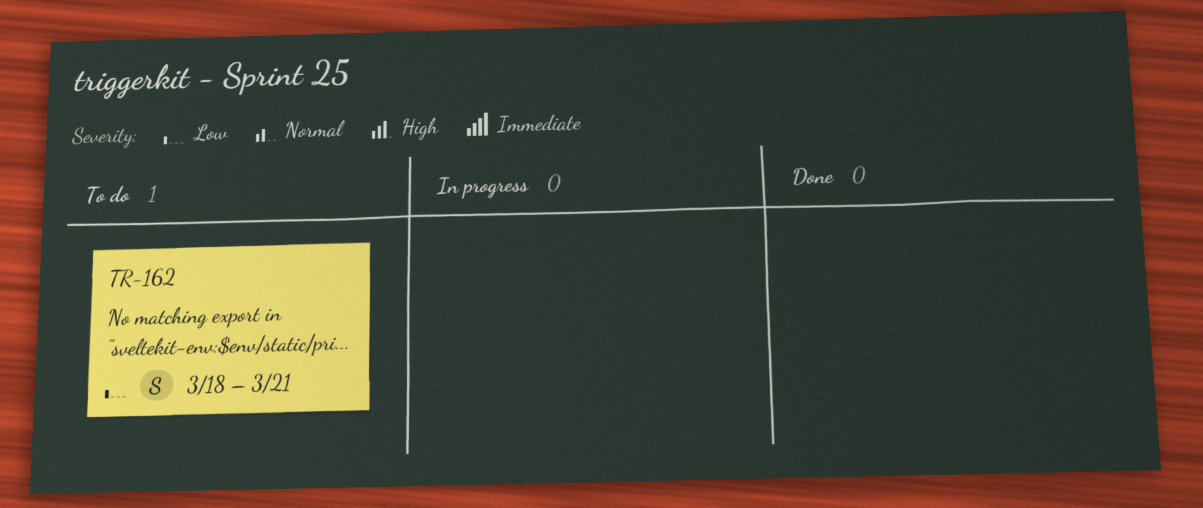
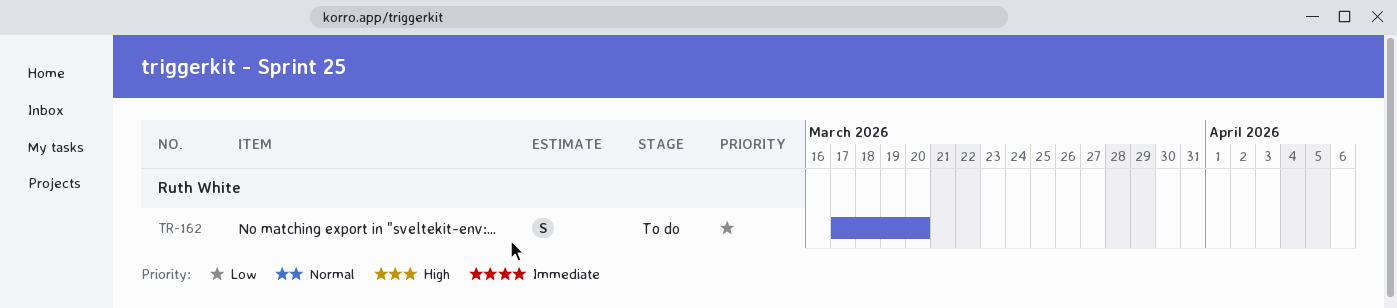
TR-162, start: Mar 18 -> Mar 17
TR-162, due: Mar 21 -> Mar 20

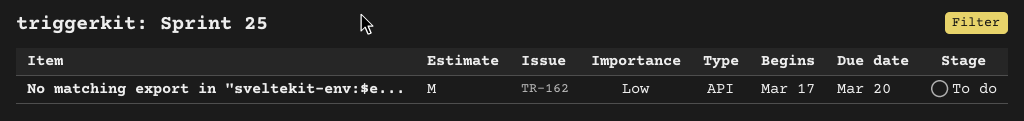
TR-162, estimate: S -> M

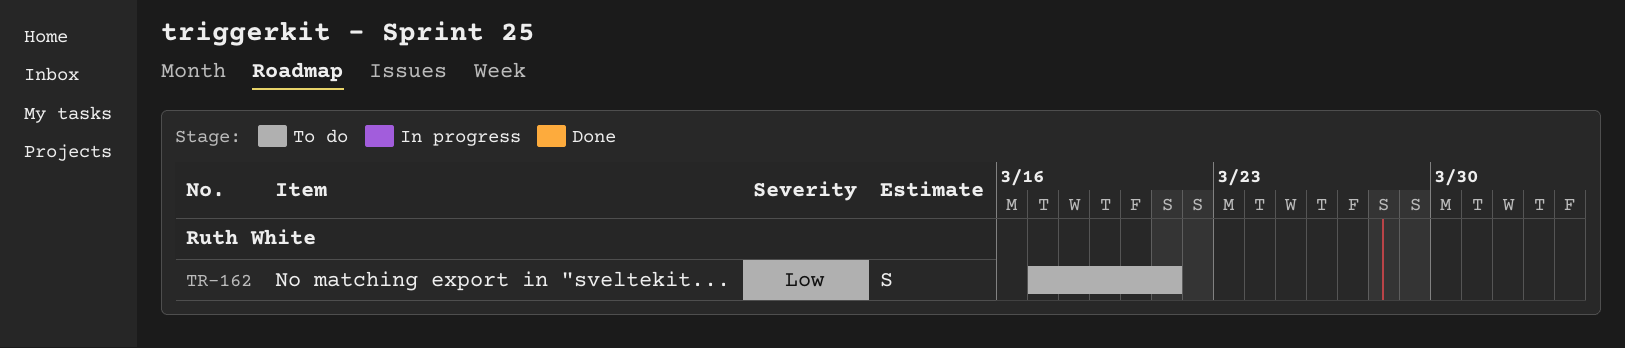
TR-162, estimate: M -> S
TR-162, due: Mar 20 -> Mar 21

